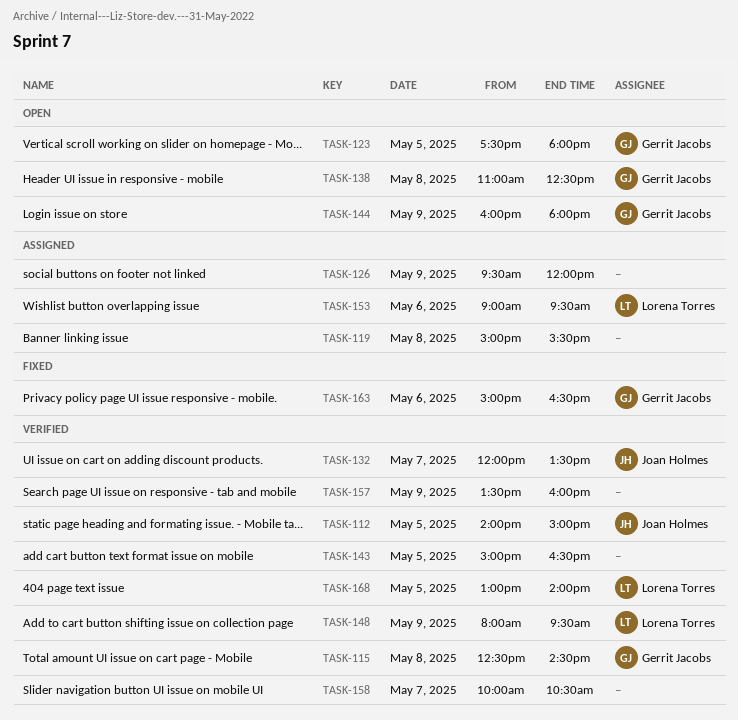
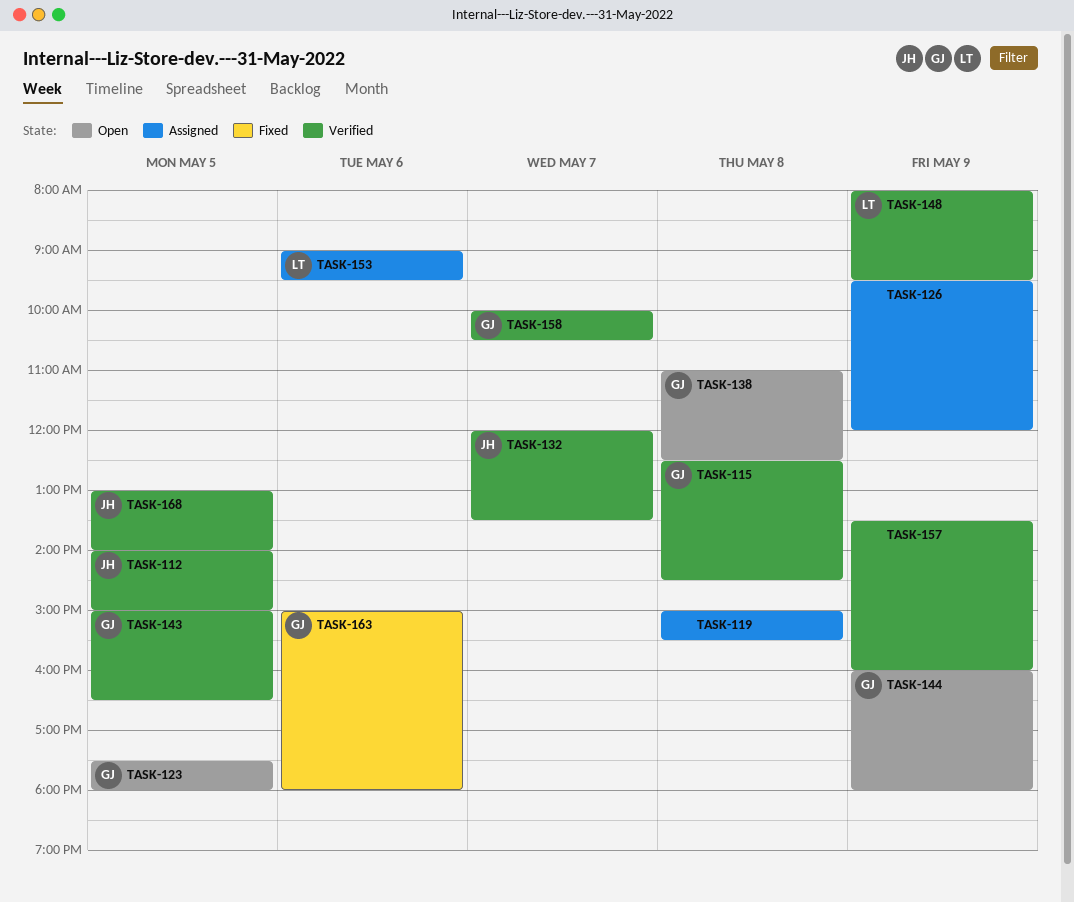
TASK-143, owner: none -> Gerrit Jacobs
TASK-158, owner: none -> Gerrit Jacobs
TASK-163, ends: 16:30 -> 18:00
TASK-168, owner: Lorena Torres -> Joan Holmes

